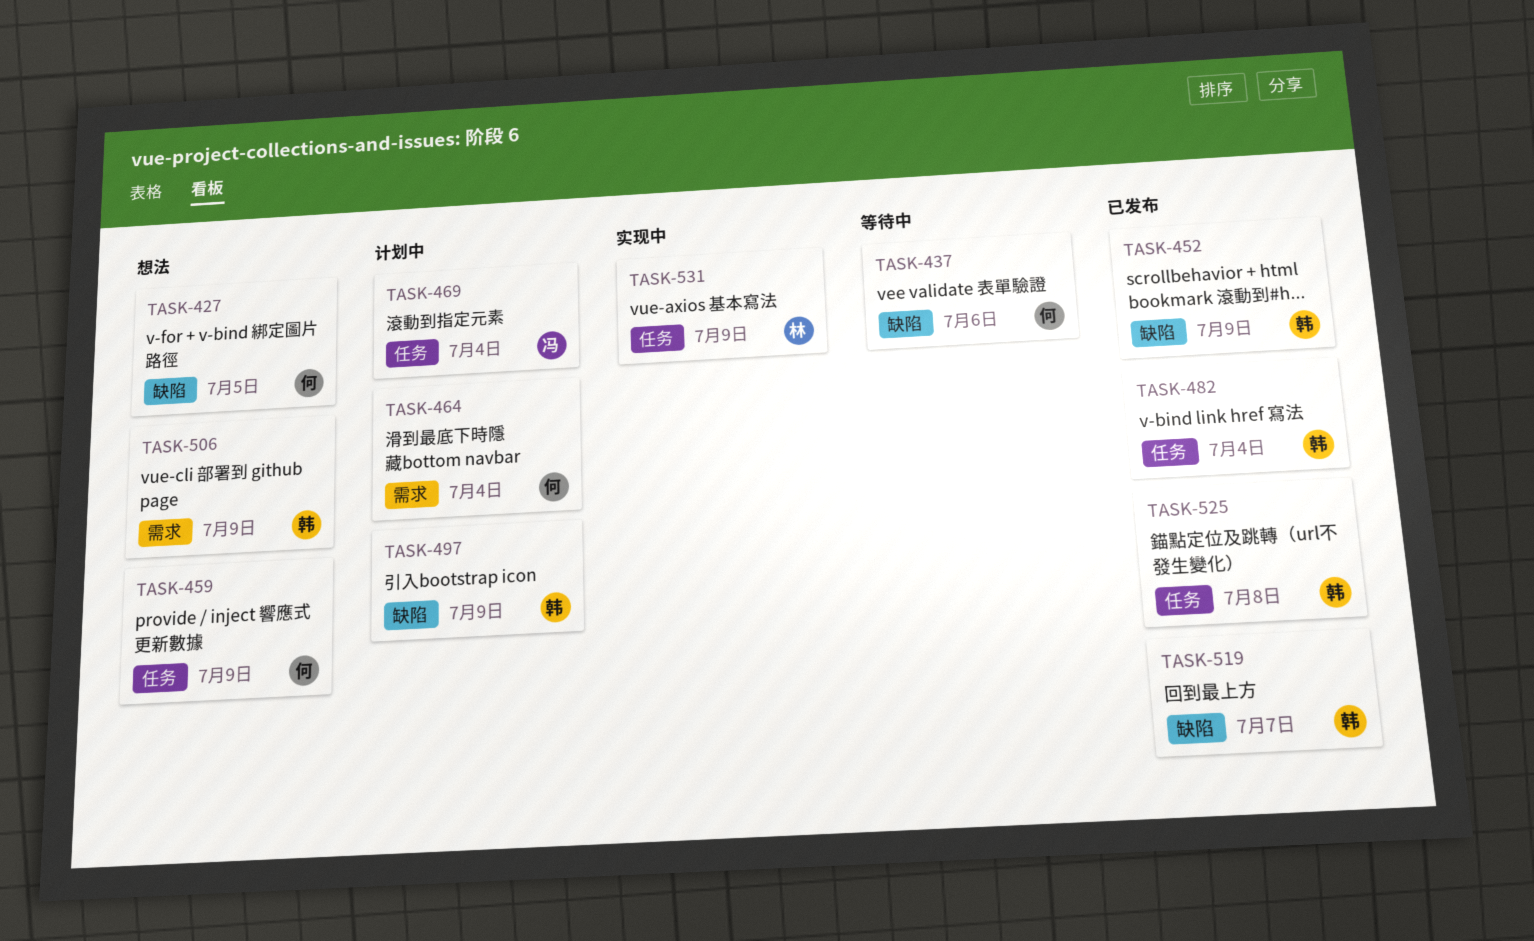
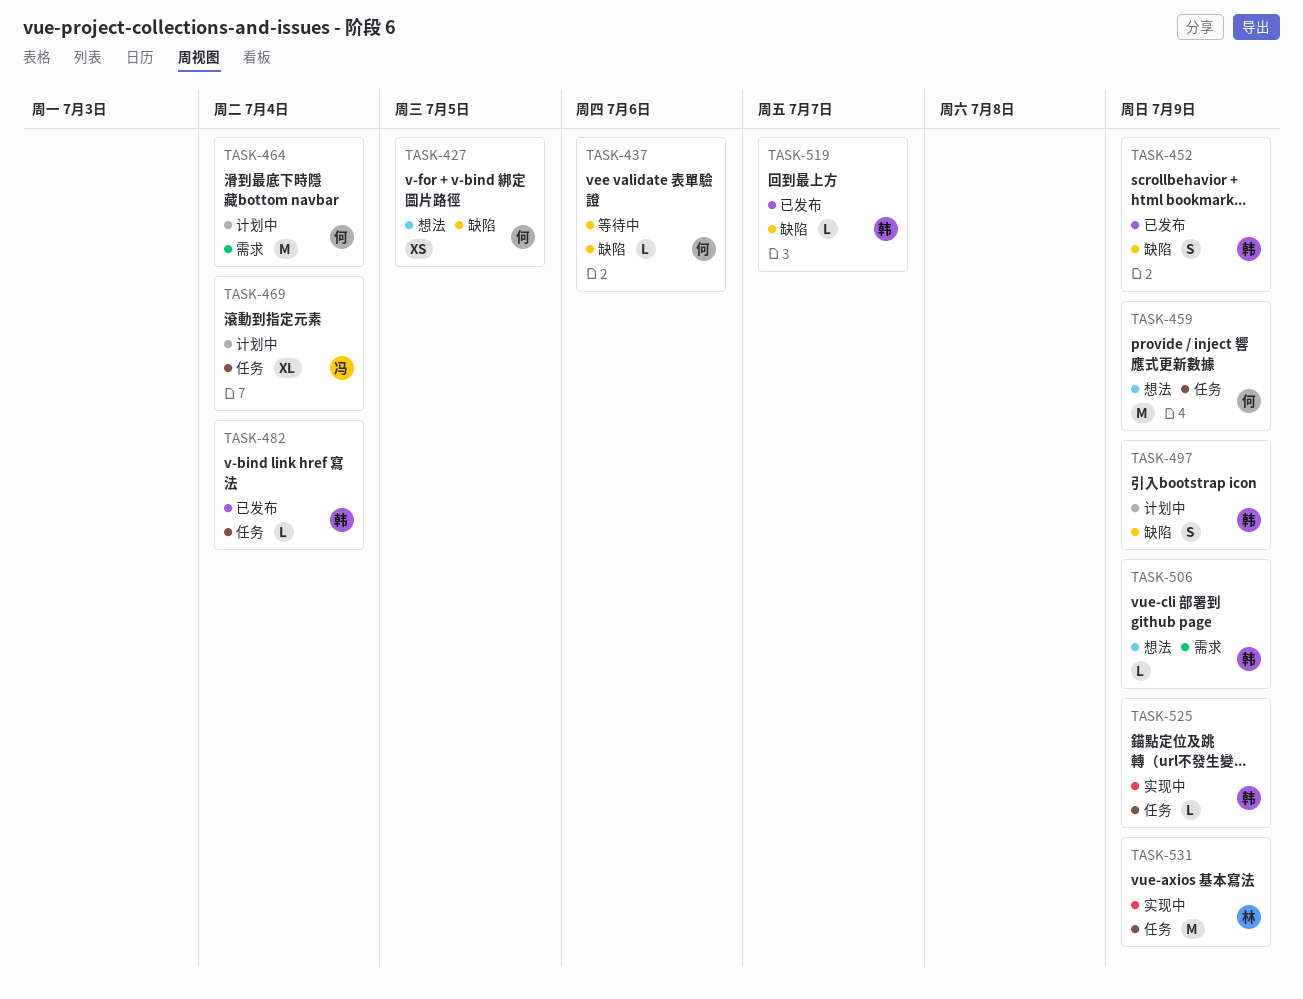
TASK-525, status: 已发布 -> 实现中
TASK-525, due: Jul 8 -> Jul 9

